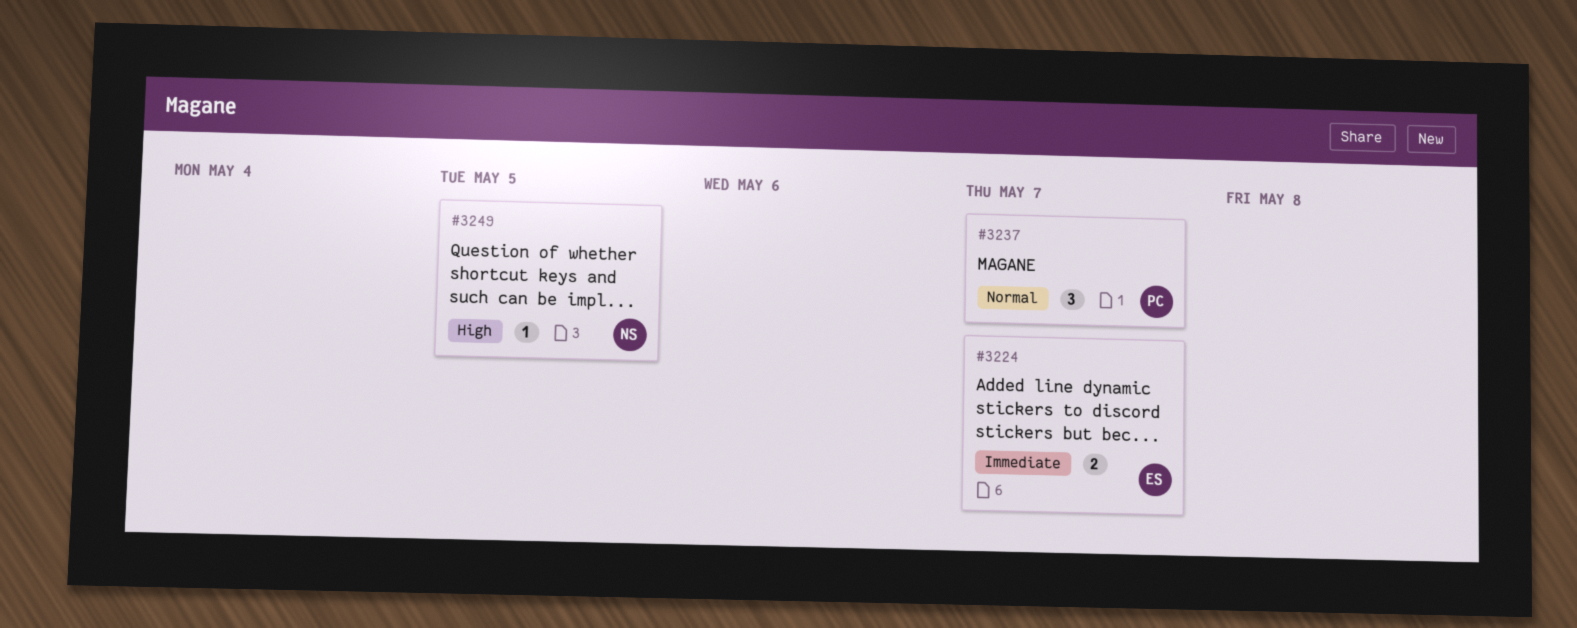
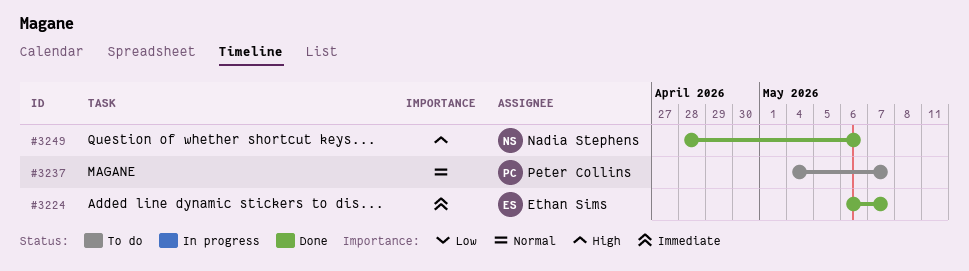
#3249, due: May 5 -> May 6

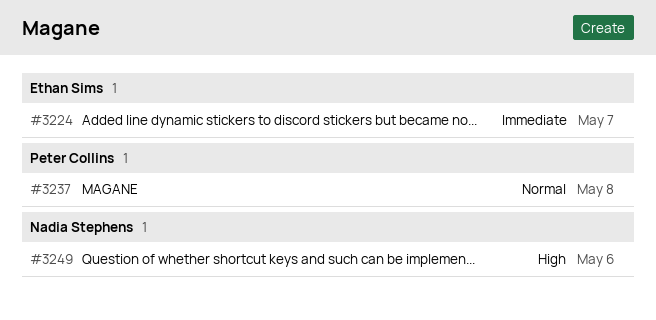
#3237, due: May 7 -> May 8

